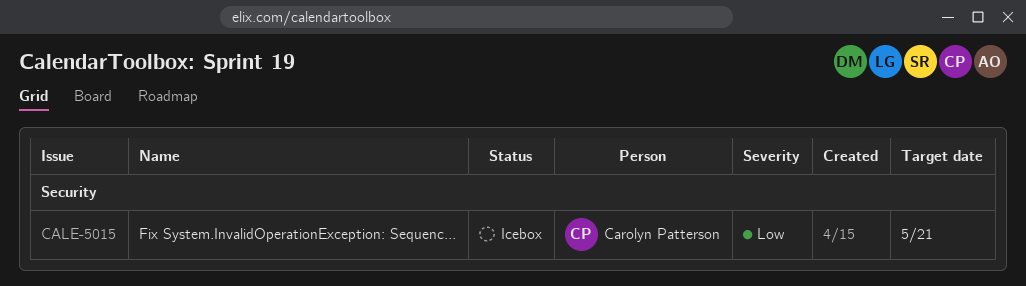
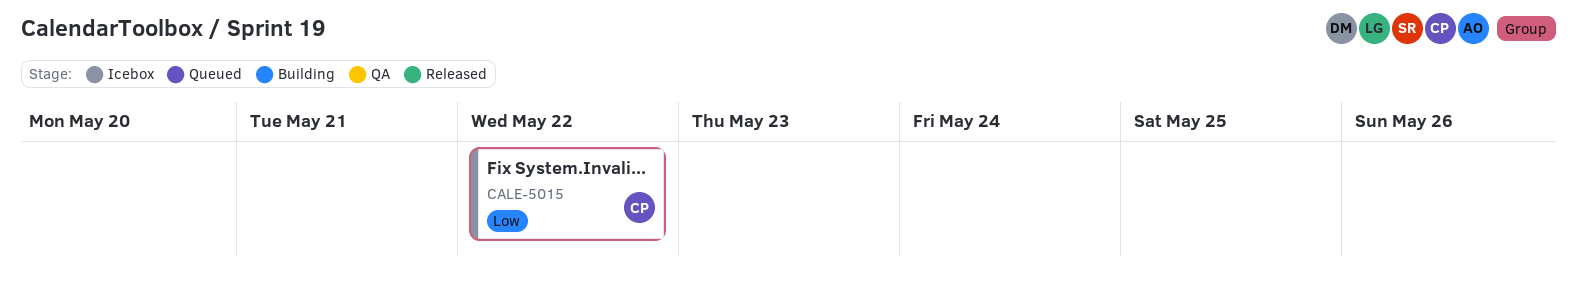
CALE-5015, due: May 21 -> May 22

